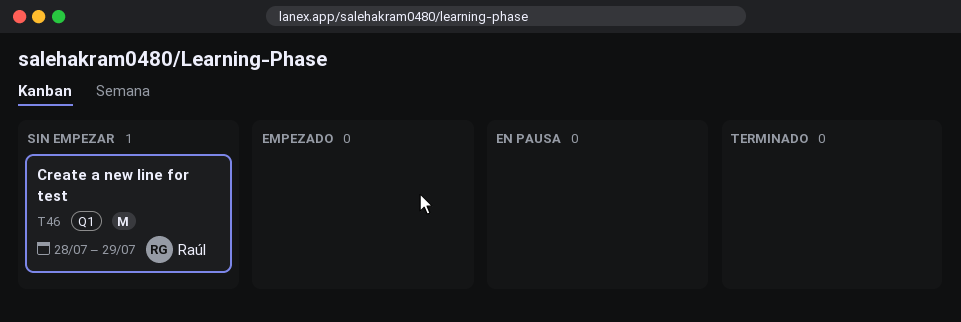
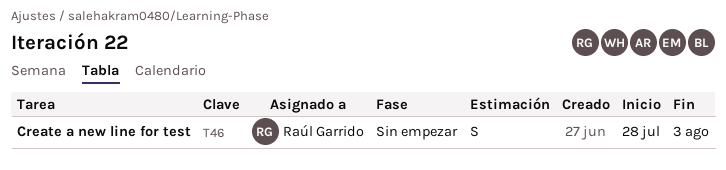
T46, estimate: M -> S
T46, due: Jul 29 -> Aug 3

